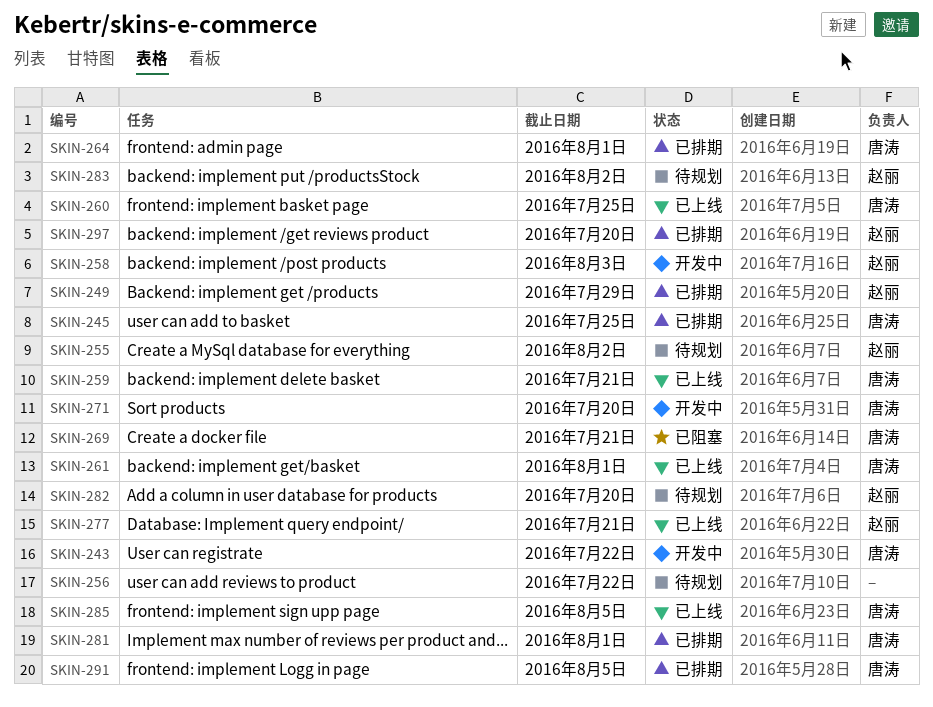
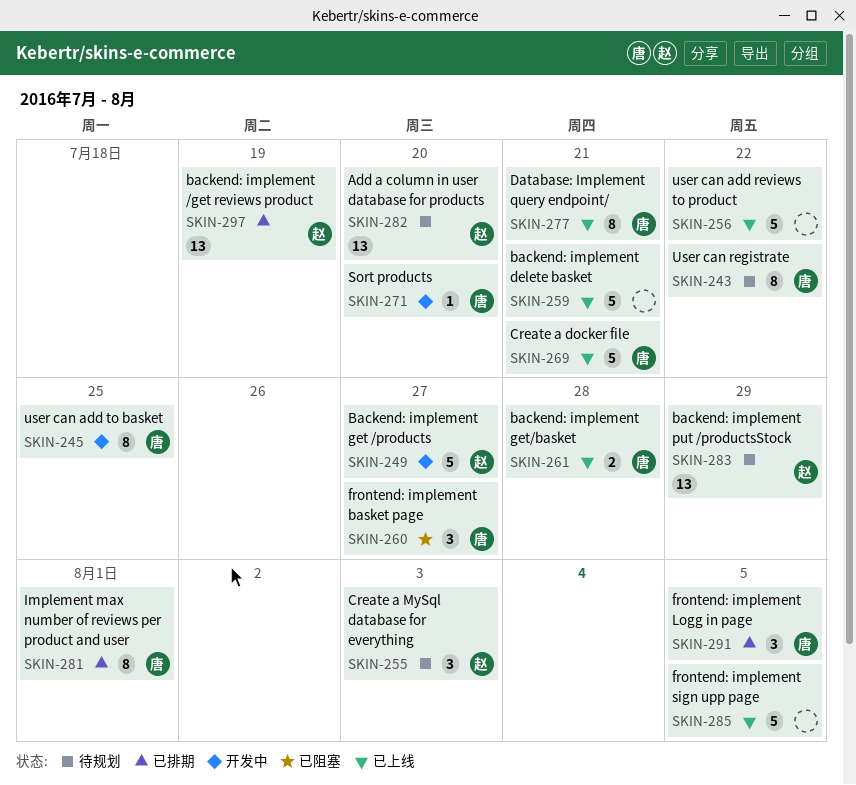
SKIN-243, status: 开发中 -> 待规划
SKIN-245, status: 已排期 -> 开发中
SKIN-249, status: 已排期 -> 开发中
SKIN-249, due: Jul 29 -> Jul 27
SKIN-255, due: Aug 2 -> Aug 3
SKIN-256, status: 待规划 -> 已上线
SKIN-258: present -> none
SKIN-259, owner: 唐涛 -> none
SKIN-260, status: 已上线 -> 已阻塞
SKIN-260, due: Jul 25 -> Jul 27
SKIN-261, due: Aug 1 -> Jul 28
SKIN-264: present -> none
SKIN-269, status: 已阻塞 -> 已上线
SKIN-277, owner: 赵丽 -> 唐涛
SKIN-283, due: Aug 2 -> Jul 29
SKIN-285, owner: 唐涛 -> none
SKIN-297, due: Jul 20 -> Jul 19

